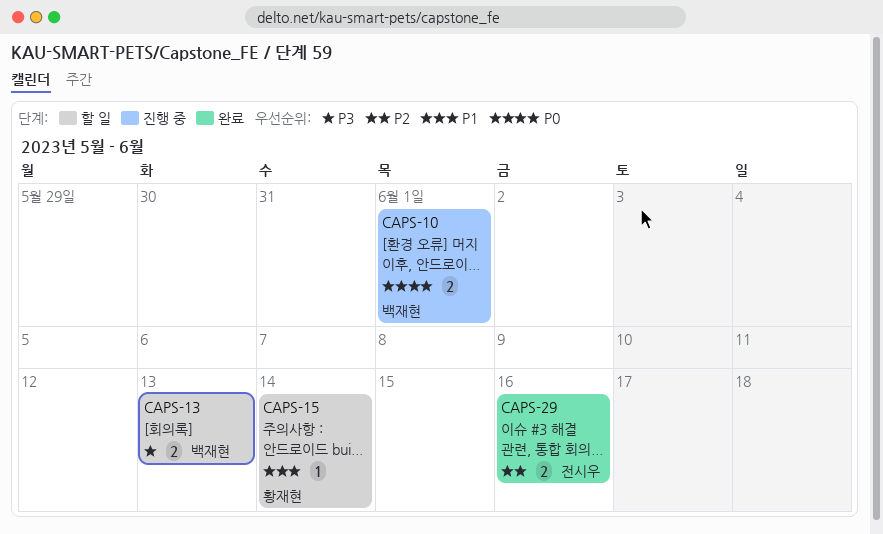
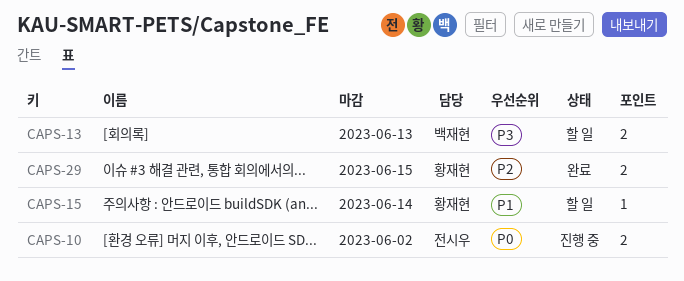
CAPS-10, owner: 백재현 -> 전시우
CAPS-10, due: Jun 1 -> Jun 2
CAPS-29, owner: 전시우 -> 황재현
CAPS-29, due: Jun 16 -> Jun 15

